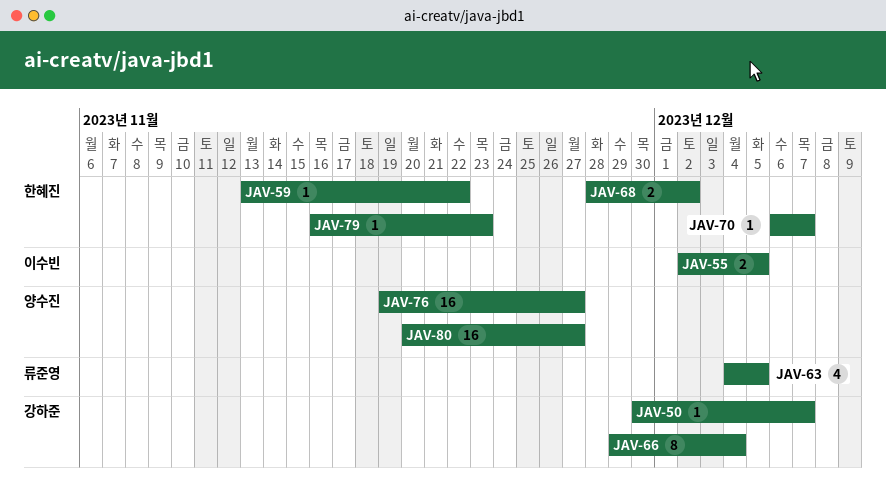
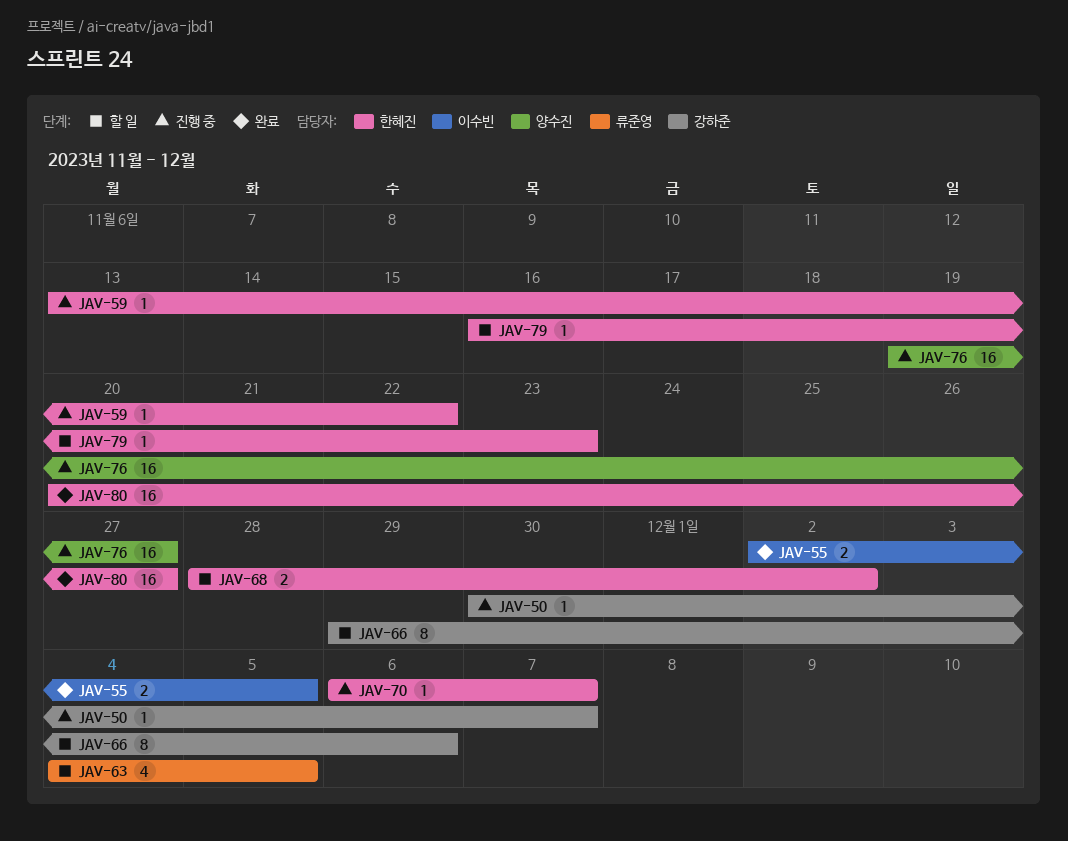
JAV-66, due: Dec 4 -> Dec 6
JAV-80, owner: 양수진 -> 한혜진

